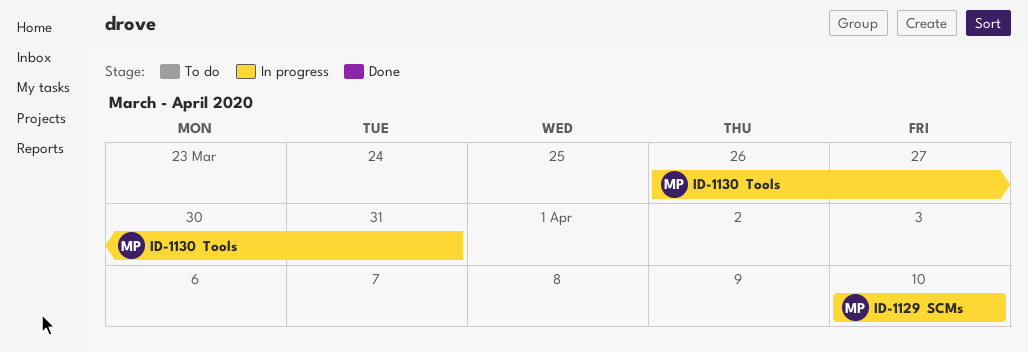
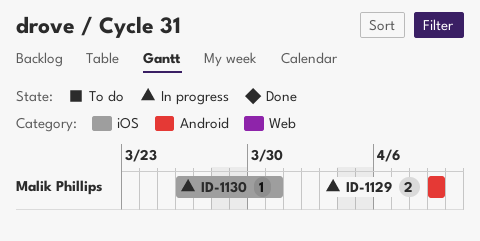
ID-1129, start: Apr 10 -> Apr 9
ID-1129, due: Apr 10 -> Apr 9

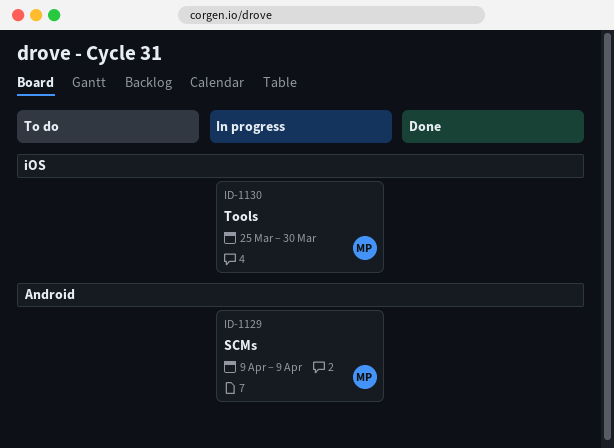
ID-1130, start: Mar 26 -> Mar 25
ID-1130, due: Mar 31 -> Mar 30

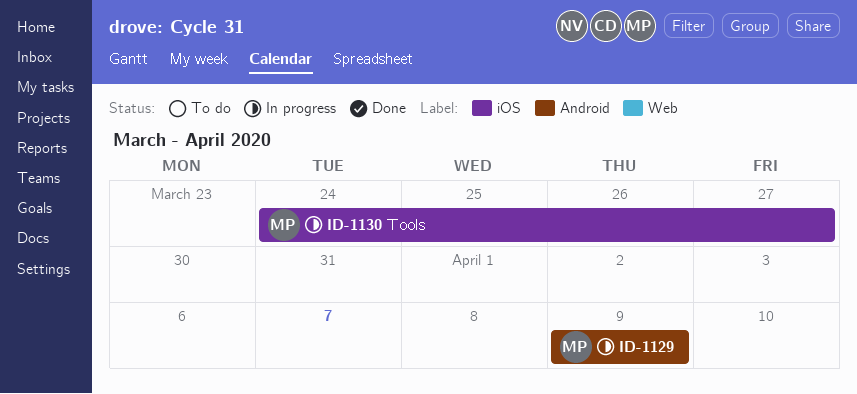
ID-1130, start: Mar 25 -> Mar 24
ID-1130, due: Mar 30 -> Mar 27

